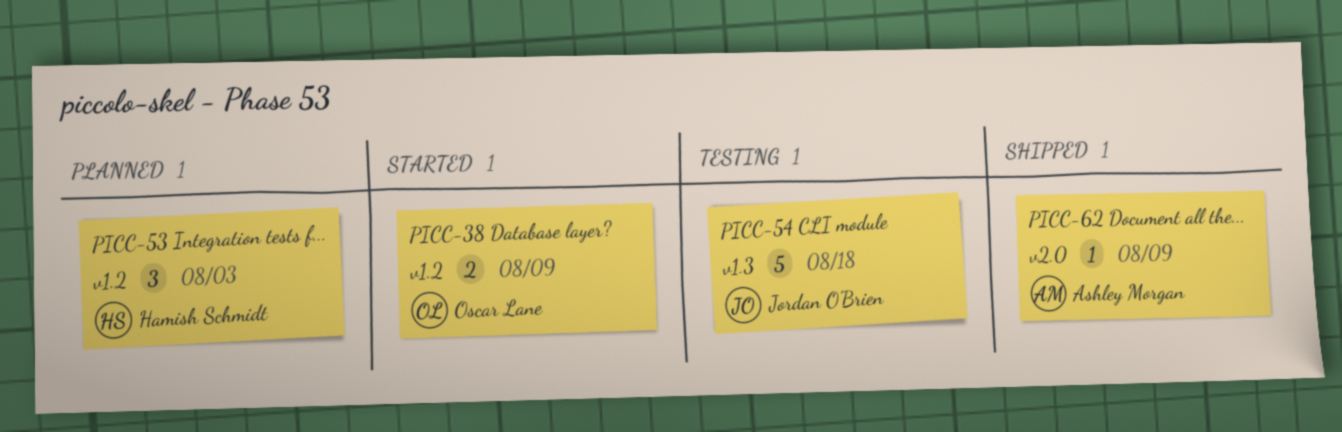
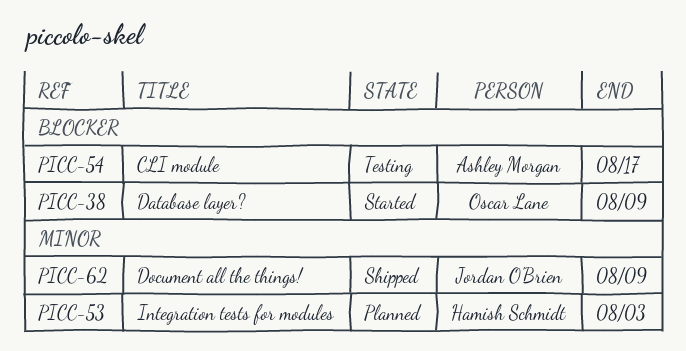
PICC-54, owner: Jordan O'Brien -> Ashley Morgan
PICC-54, due: Aug 18 -> Aug 17
PICC-62, owner: Ashley Morgan -> Jordan O'Brien

